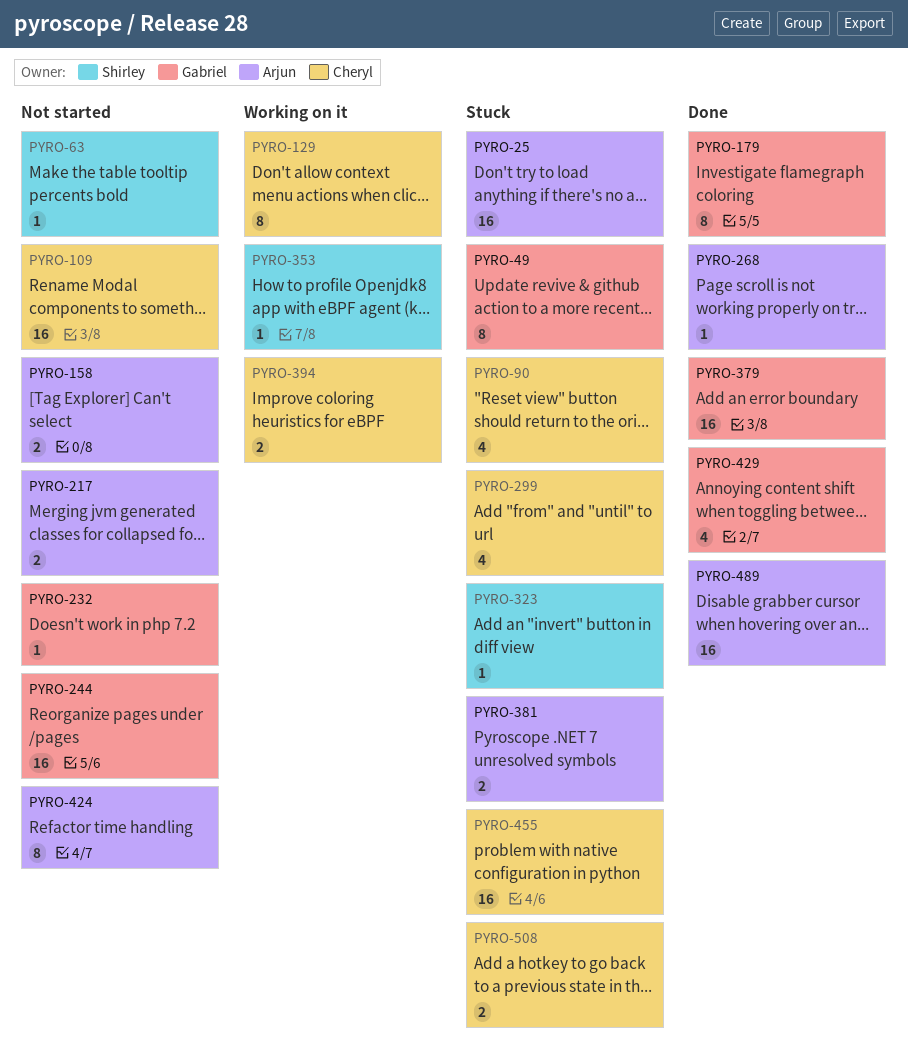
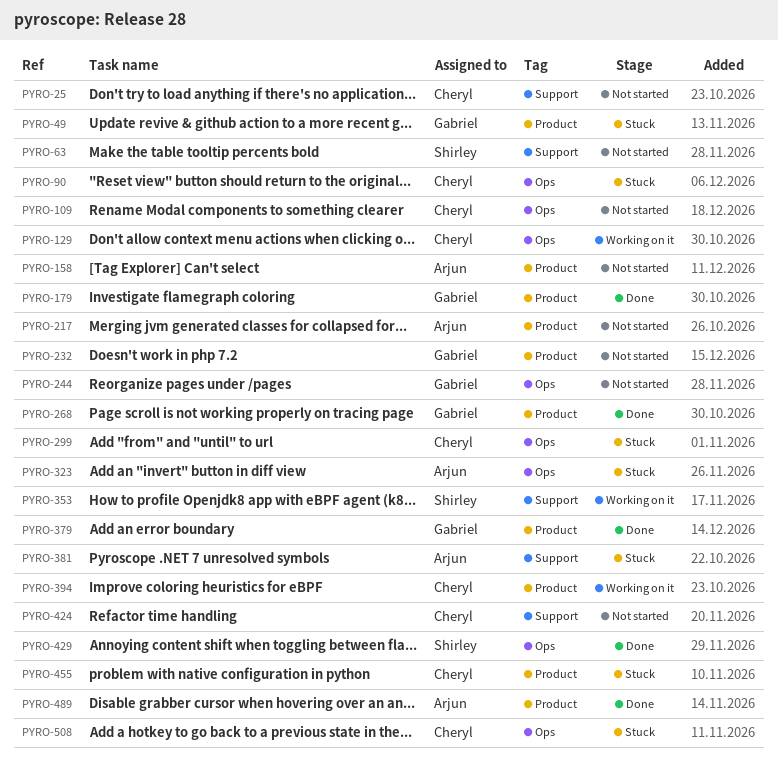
PYRO-25, status: Stuck -> Not started
PYRO-25, owner: Arjun -> Cheryl
PYRO-268, owner: Arjun -> Gabriel
PYRO-323, owner: Shirley -> Arjun
PYRO-424, owner: Arjun -> Cheryl
PYRO-429, owner: Gabriel -> Shirley

